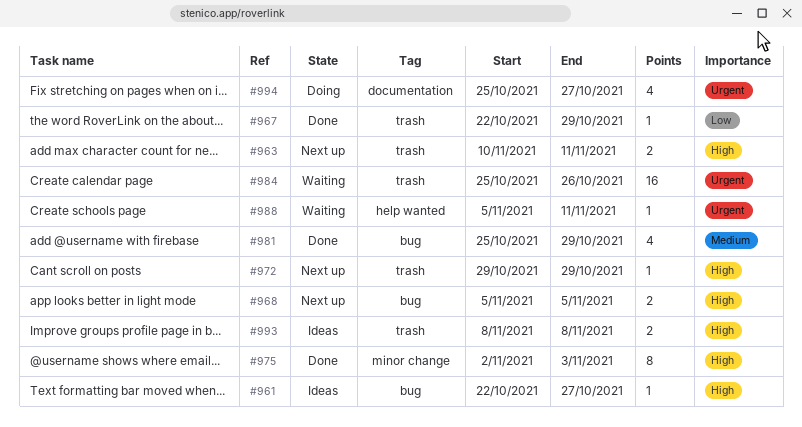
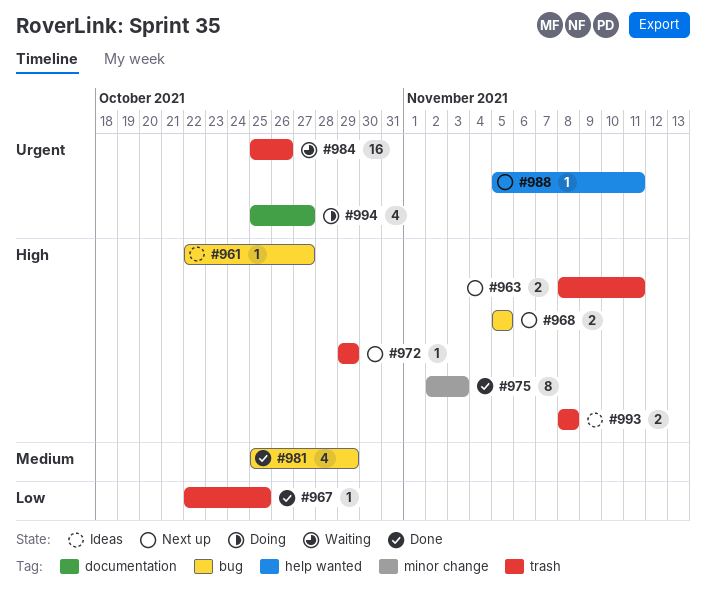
#963, start: Nov 10 -> Nov 8
#967, due: Oct 29 -> Oct 25
#988, status: Waiting -> Next up

